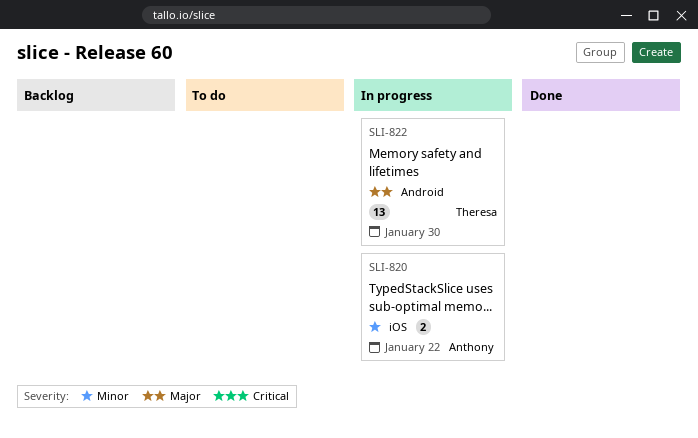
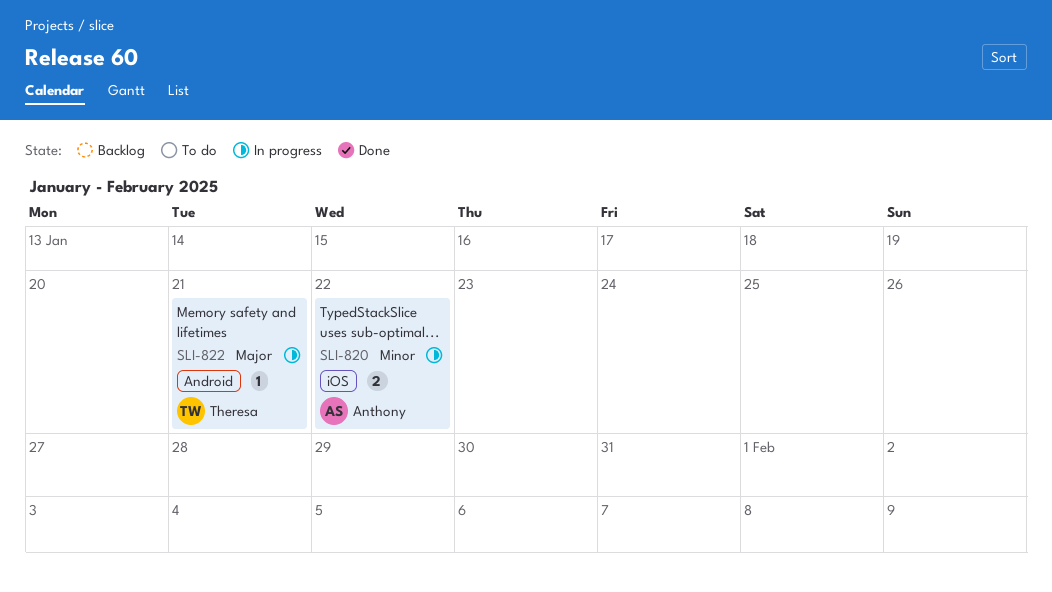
SLI-822, estimate: 13 -> 1
SLI-822, due: Jan 30 -> Jan 21

